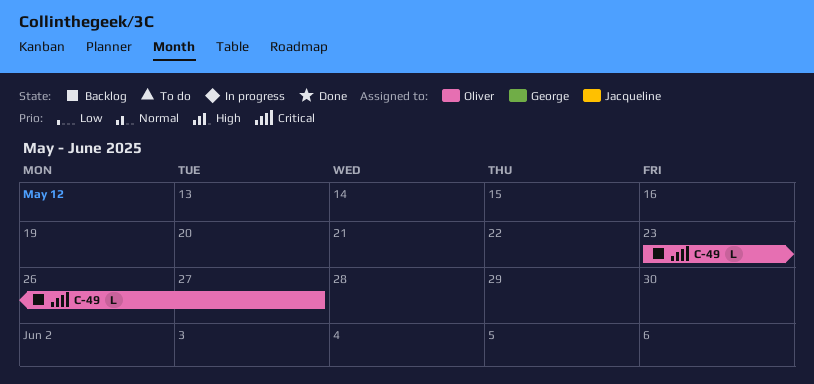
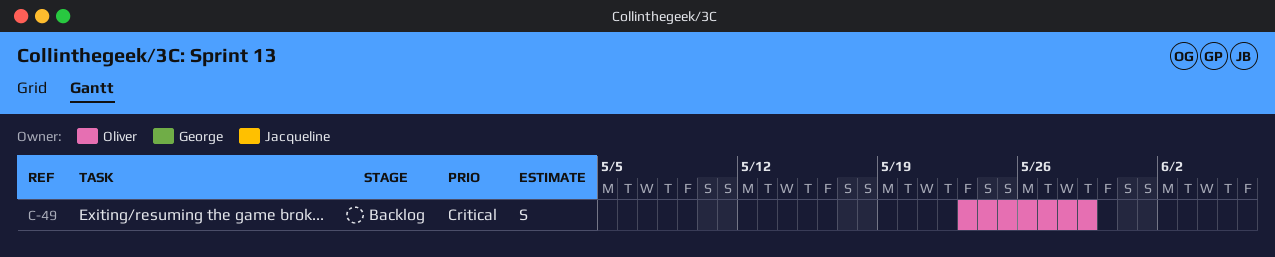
C-49, estimate: L -> S
C-49, due: May 27 -> May 29

